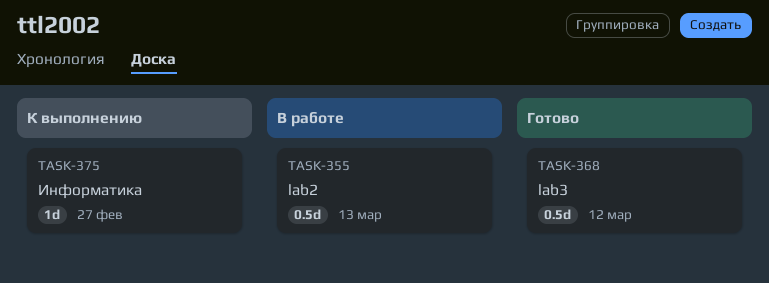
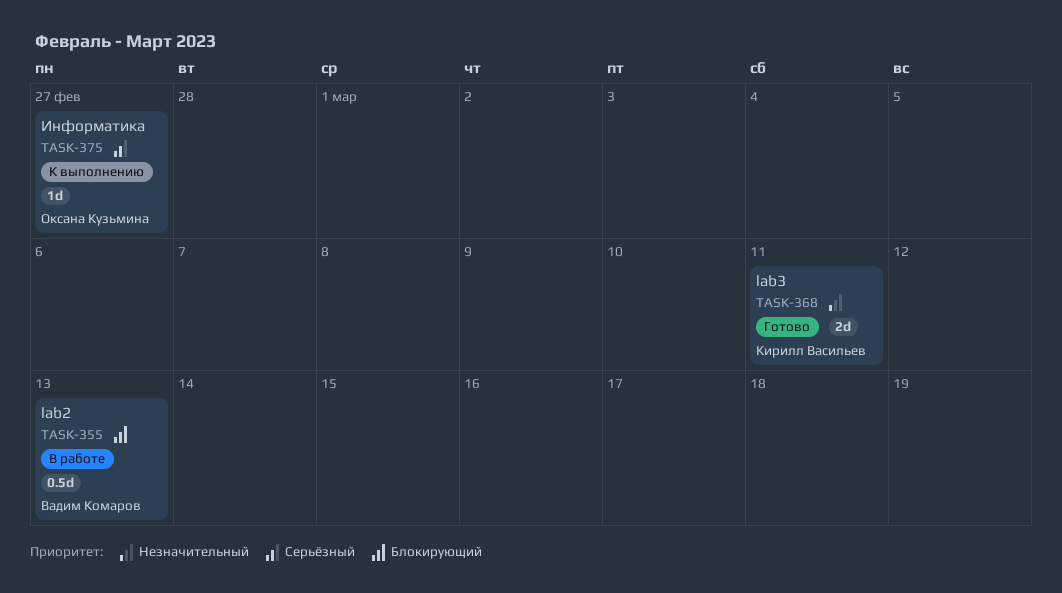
TASK-368, estimate: 0.5d -> 2d
TASK-368, due: Mar 12 -> Mar 11

